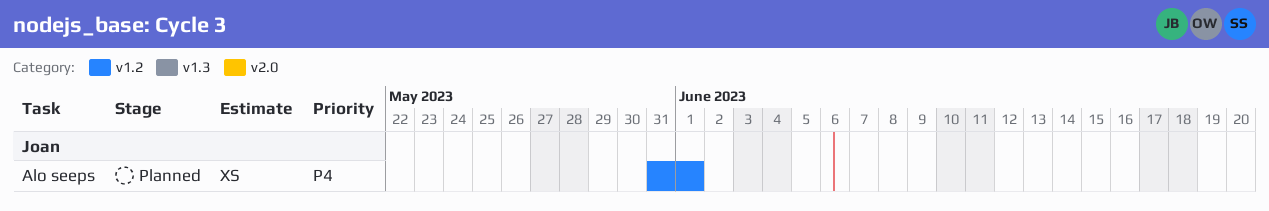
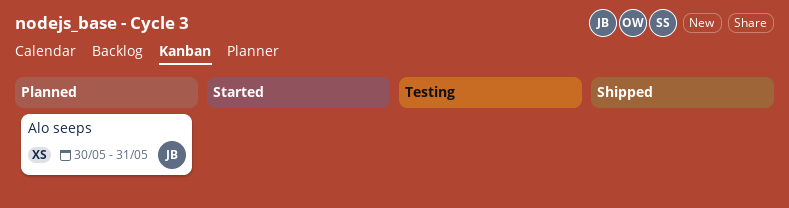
Alo seeps, start: May 31 -> May 30
Alo seeps, due: Jun 1 -> May 31

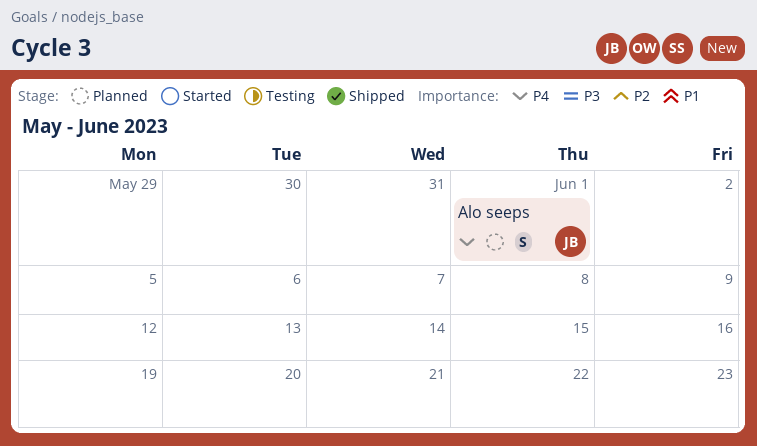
Alo seeps, estimate: XS -> S
Alo seeps, due: May 31 -> Jun 1

